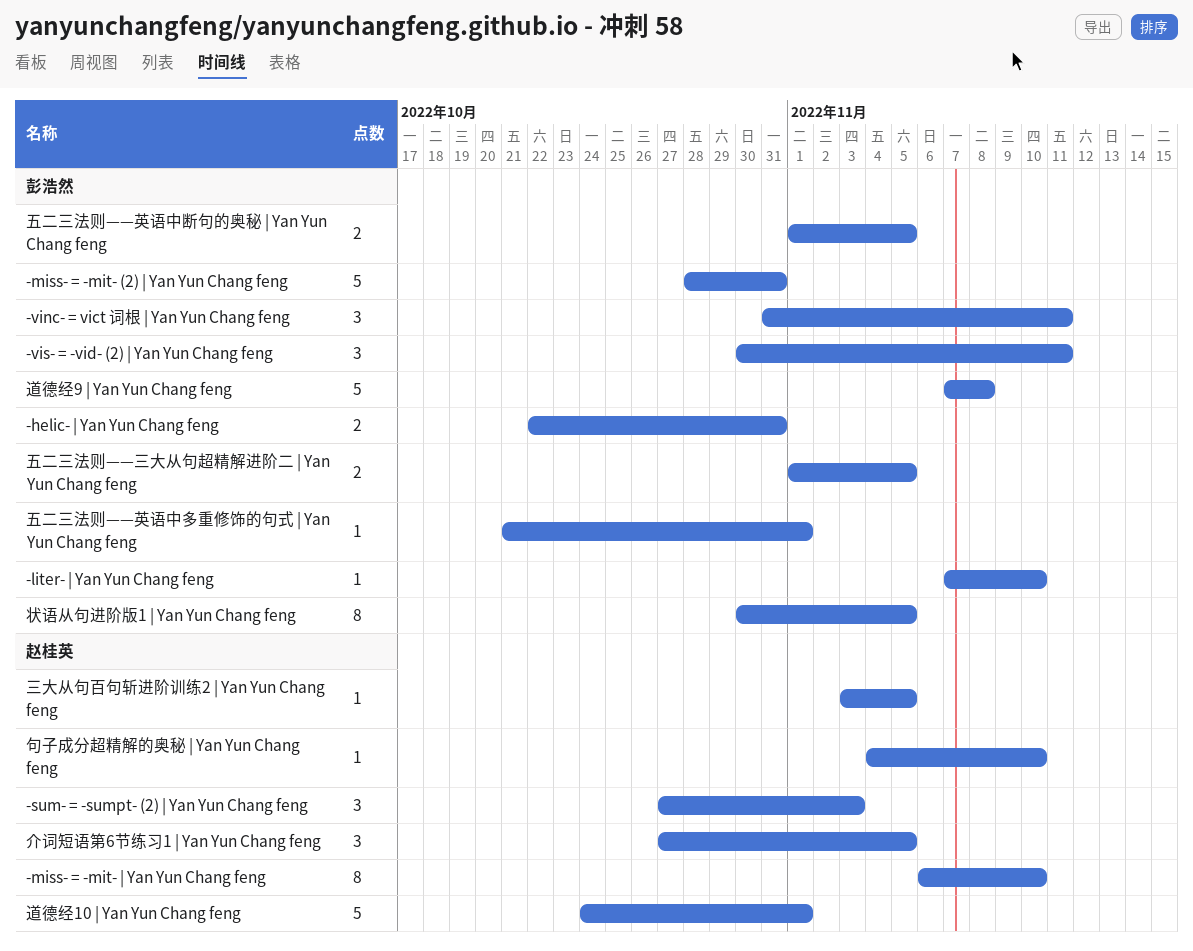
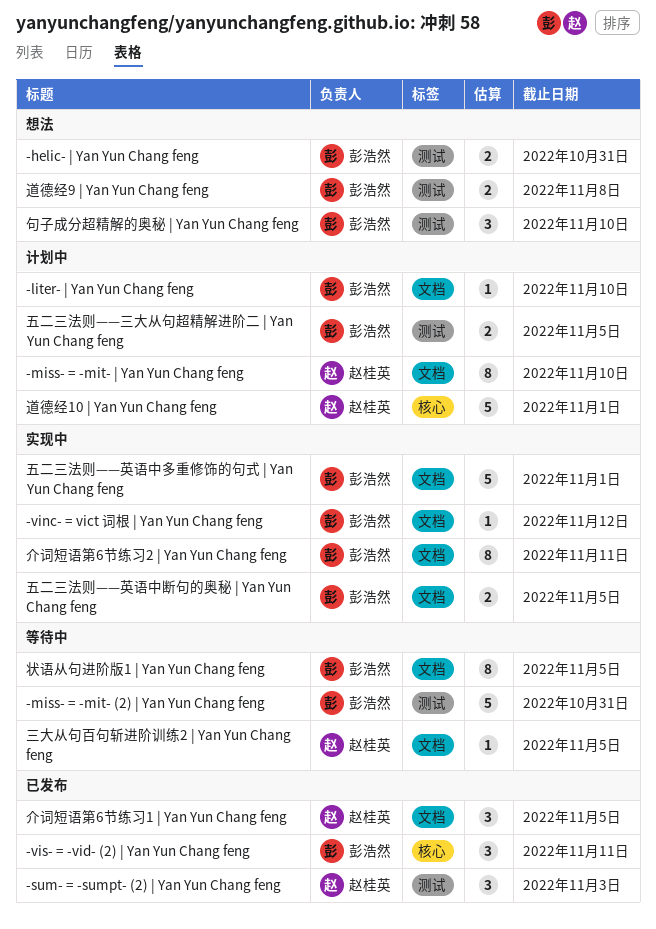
-vinc- = vict 词根 | Yan Yun Chang feng, estimate: 3 -> 1
-vinc- = vict 词根 | Yan Yun Chang feng, due: Nov 11 -> Nov 12
五二三法则——英语中多重修饰的句式 | Yan Yun Chang feng, estimate: 1 -> 5
介词短语第6节练习2 | Yan Yun Chang feng: none -> present
句子成分超精解的奥秘 | Yan Yun Chang feng, owner: 赵桂英 -> 彭浩然
句子成分超精解的奥秘 | Yan Yun Chang feng, estimate: 1 -> 3
道德经9 | Yan Yun Chang feng, estimate: 5 -> 2

